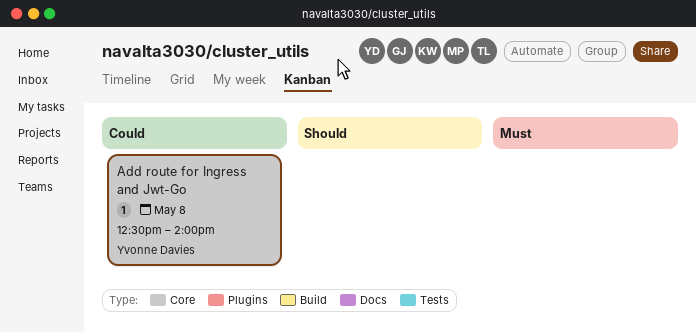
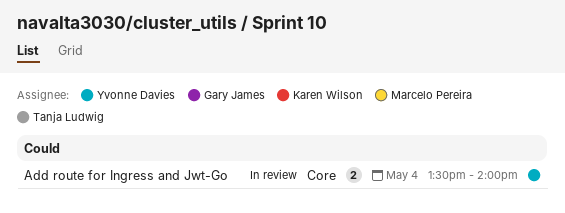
Add route for Ingress and Jwt-Go, estimate: 1 -> 2
Add route for Ingress and Jwt-Go, day: May 8 -> May 4
Add route for Ingress and Jwt-Go, begins: 12:30 -> 13:30

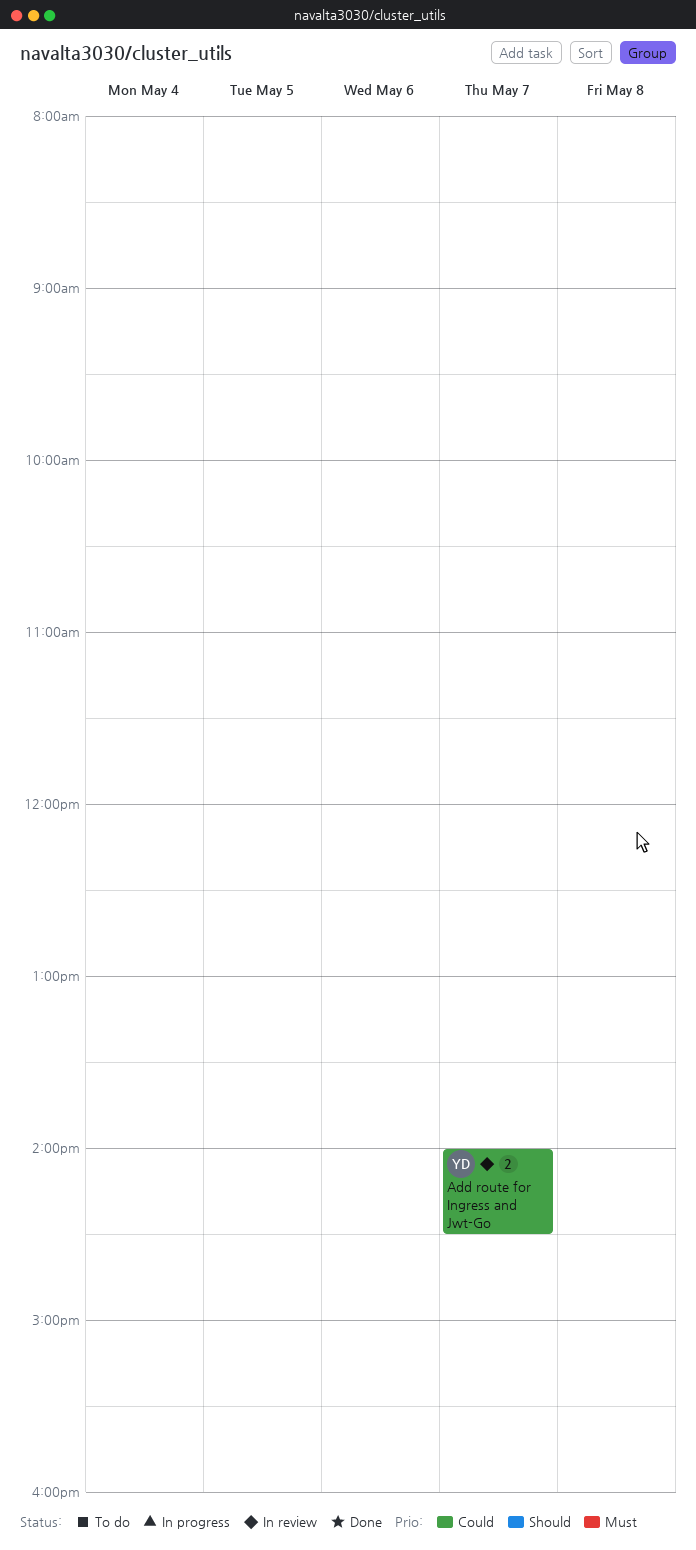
Add route for Ingress and Jwt-Go, day: May 4 -> May 7
Add route for Ingress and Jwt-Go, begins: 13:30 -> 14:00
Add route for Ingress and Jwt-Go, ends: 14:00 -> 14:30

